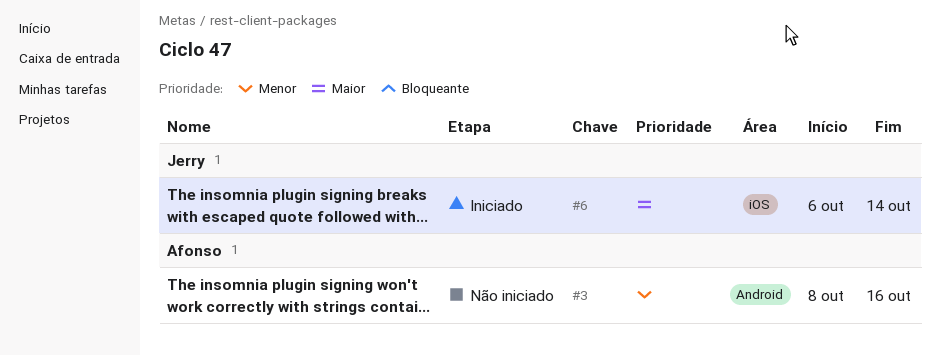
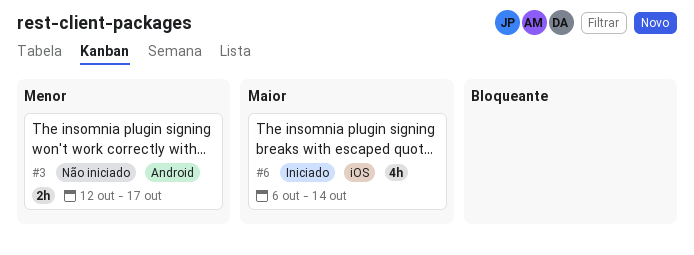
#3, start: Oct 8 -> Oct 12
#3, due: Oct 16 -> Oct 17

